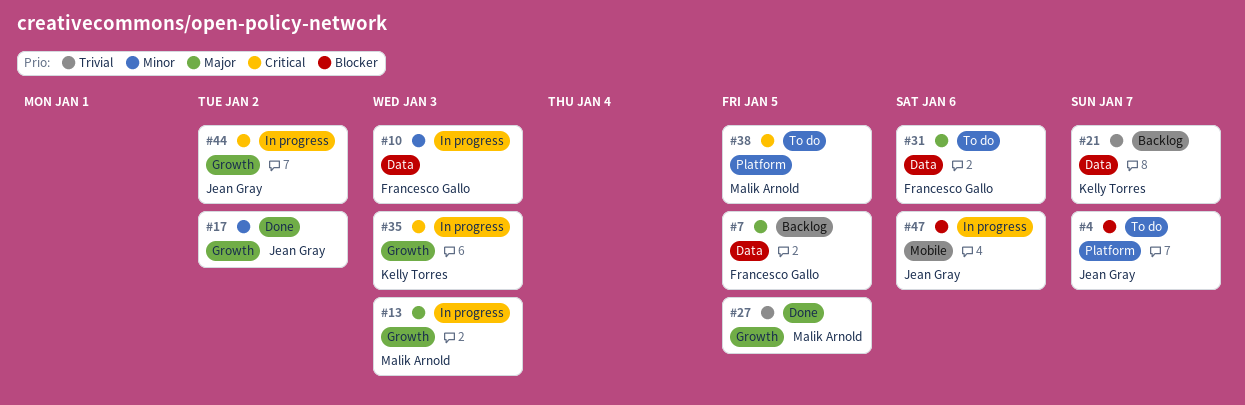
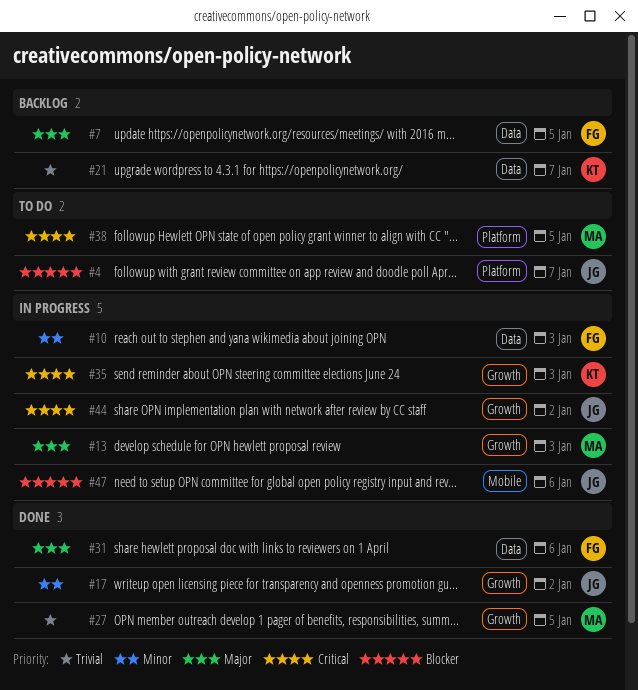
#31, status: To do -> Done

